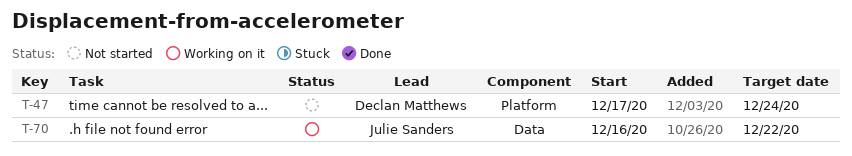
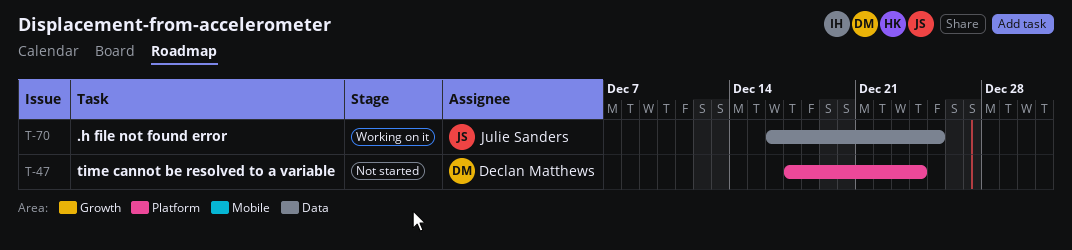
T-70, due: Dec 22 -> Dec 25

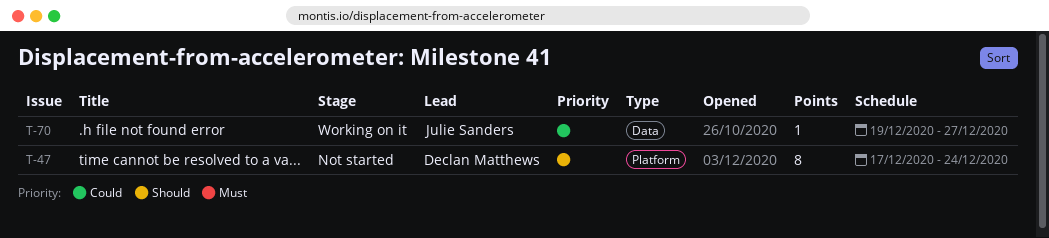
T-70, start: Dec 16 -> Dec 19
T-70, due: Dec 25 -> Dec 27

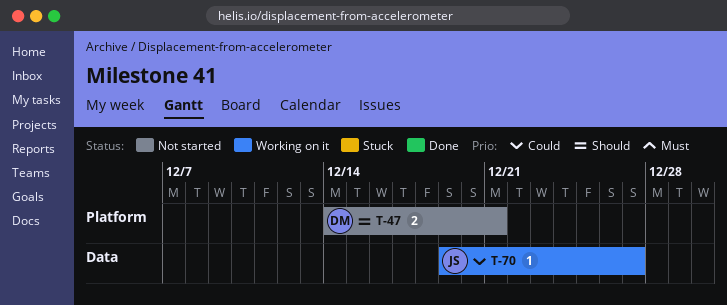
T-47, estimate: 8 -> 2
T-47, start: Dec 17 -> Dec 14
T-47, due: Dec 24 -> Dec 21

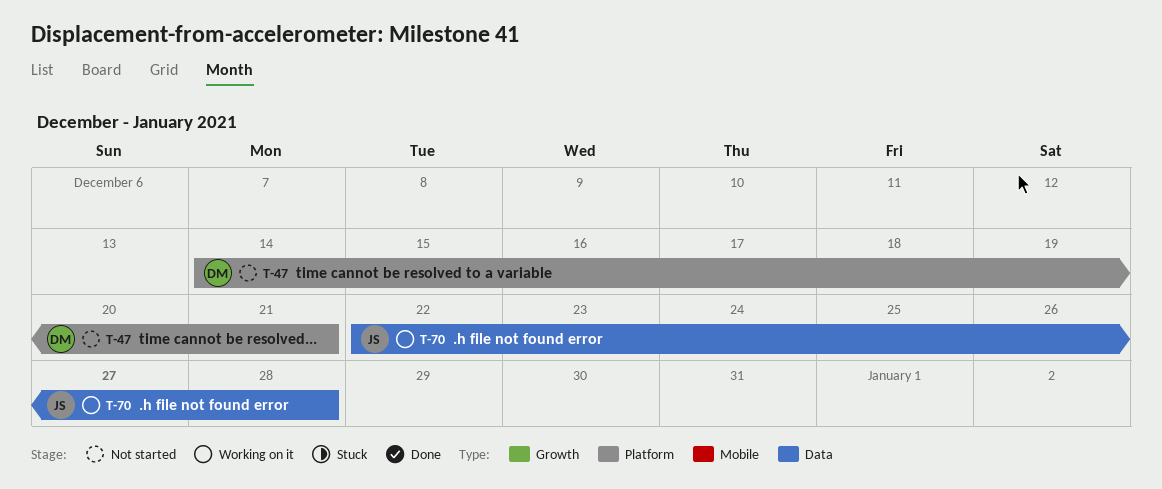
T-70, start: Dec 19 -> Dec 22
T-70, due: Dec 27 -> Dec 28

